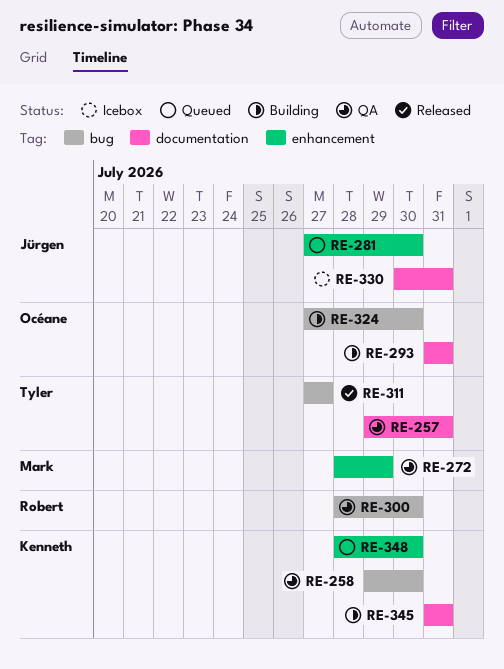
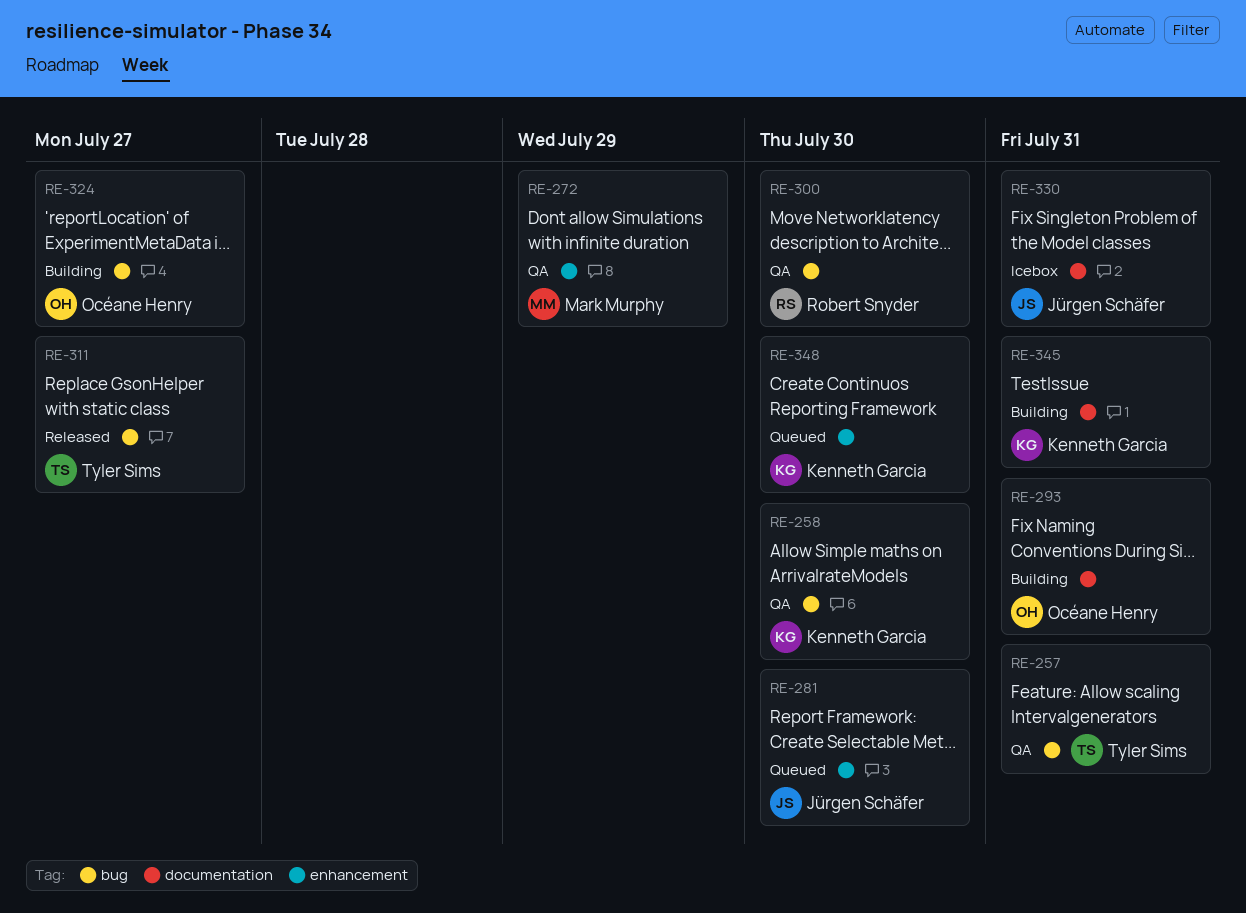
RE-257, label: documentation -> bug
RE-324, due: Jul 30 -> Jul 27

